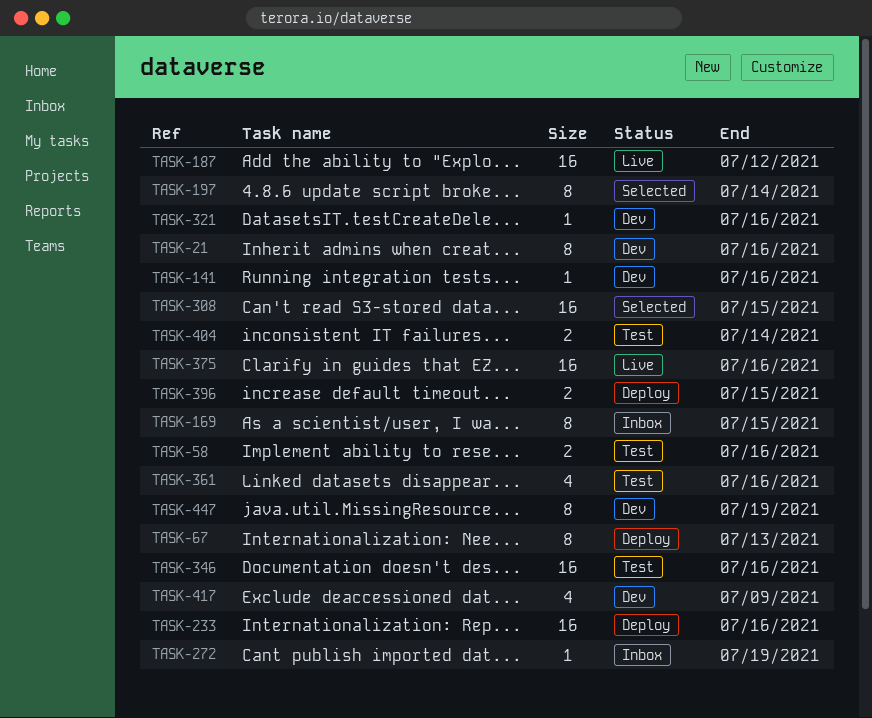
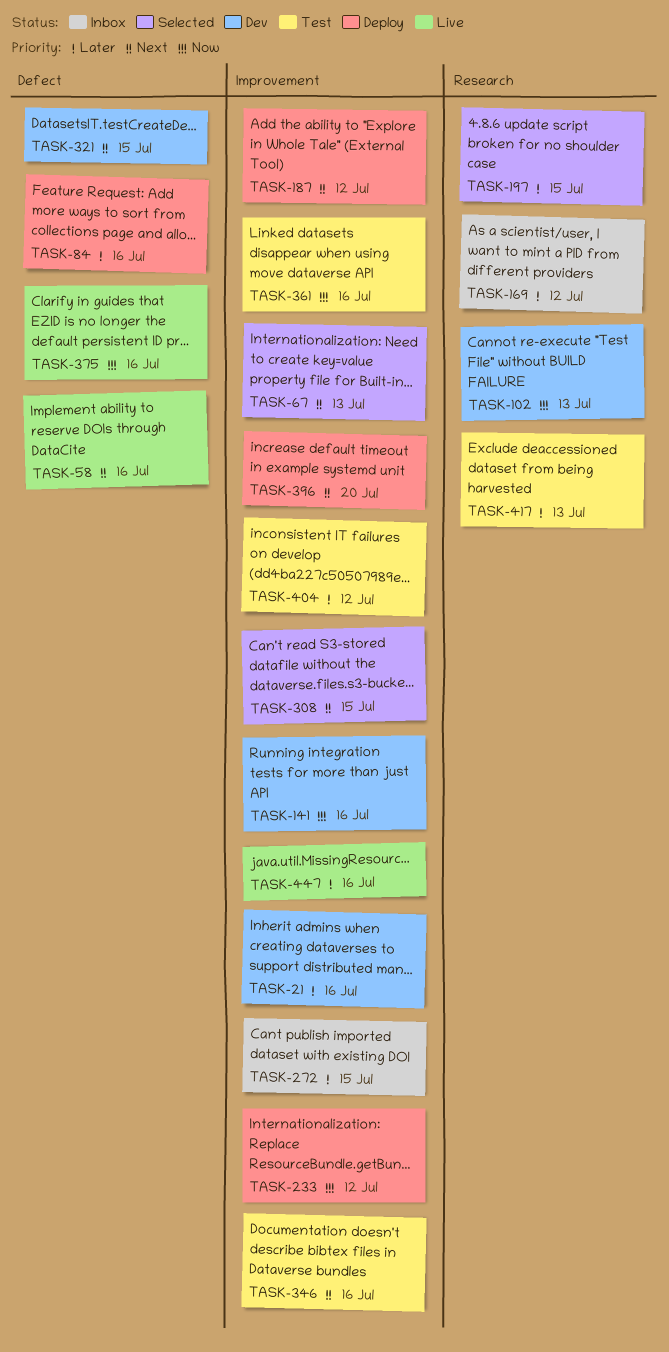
TASK-58, status: Test -> Live
TASK-67, status: Deploy -> Selected
TASK-84: none -> present
TASK-102: none -> present
TASK-169, due: Jul 15 -> Jul 12
TASK-187, status: Live -> Deploy
TASK-197, due: Jul 14 -> Jul 15
TASK-233, due: Jul 16 -> Jul 12
TASK-272, due: Jul 19 -> Jul 15
TASK-321, due: Jul 16 -> Jul 15
TASK-396, due: Jul 15 -> Jul 20
TASK-404, due: Jul 14 -> Jul 12
TASK-417, status: Dev -> Test
TASK-417, due: Jul 9 -> Jul 13
TASK-447, status: Dev -> Live
TASK-447, due: Jul 19 -> Jul 16

